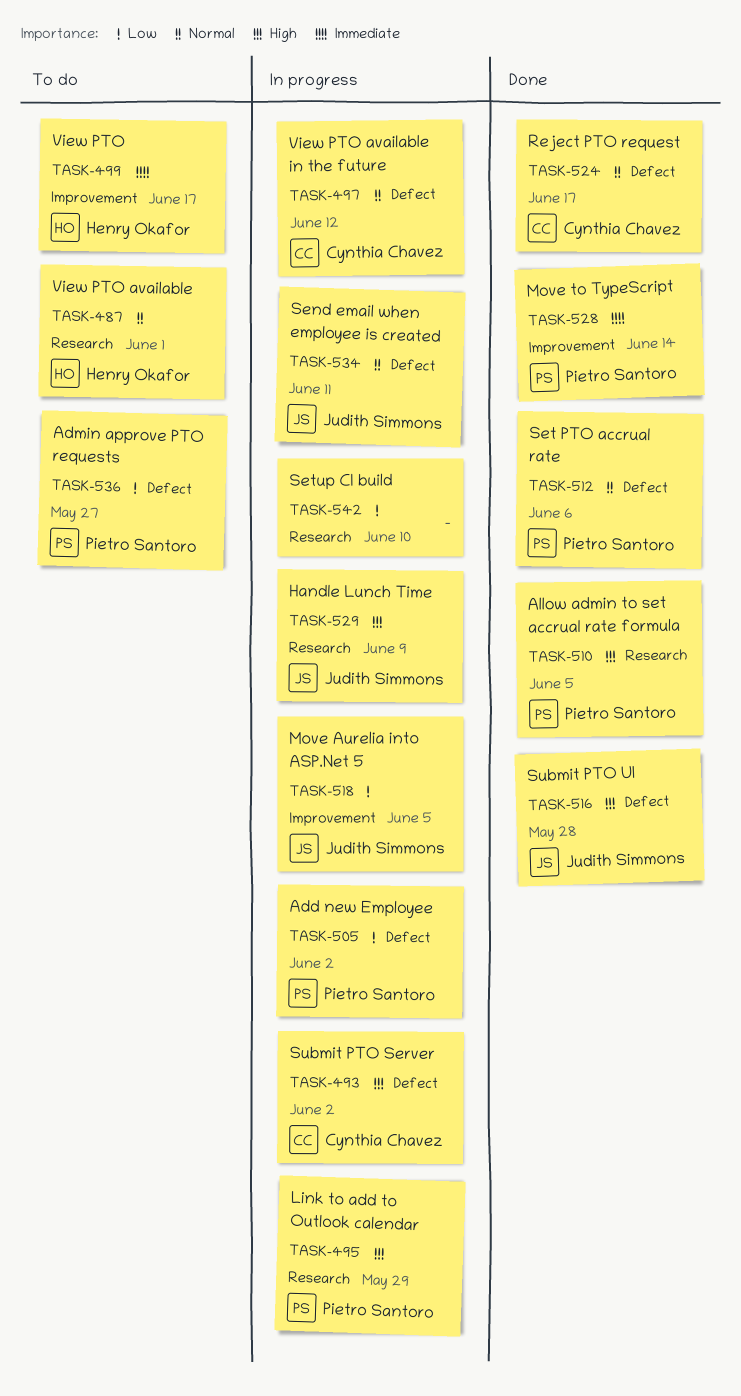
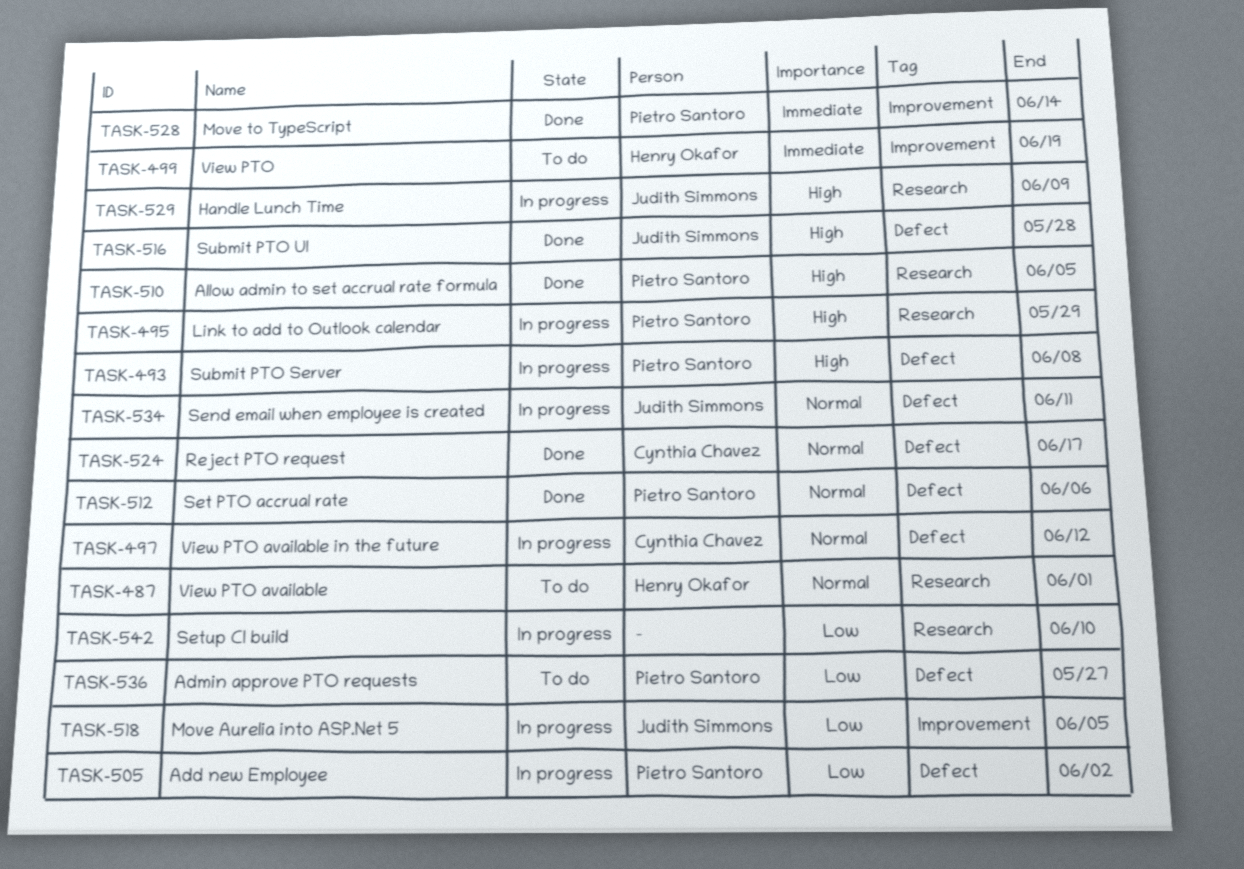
TASK-493, owner: Cynthia Chavez -> Pietro Santoro
TASK-493, due: Jun 2 -> Jun 8
TASK-499, due: Jun 17 -> Jun 19

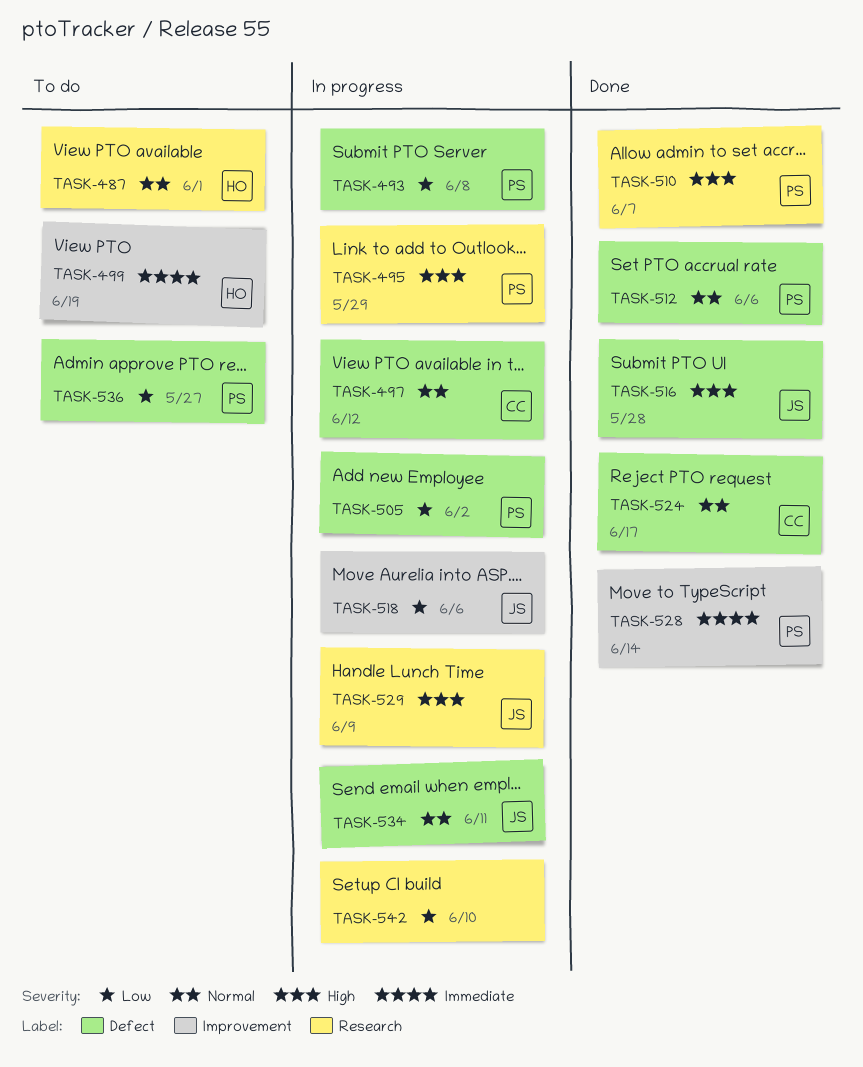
TASK-493, priority: High -> Low
TASK-510, due: Jun 5 -> Jun 7
TASK-518, due: Jun 5 -> Jun 6

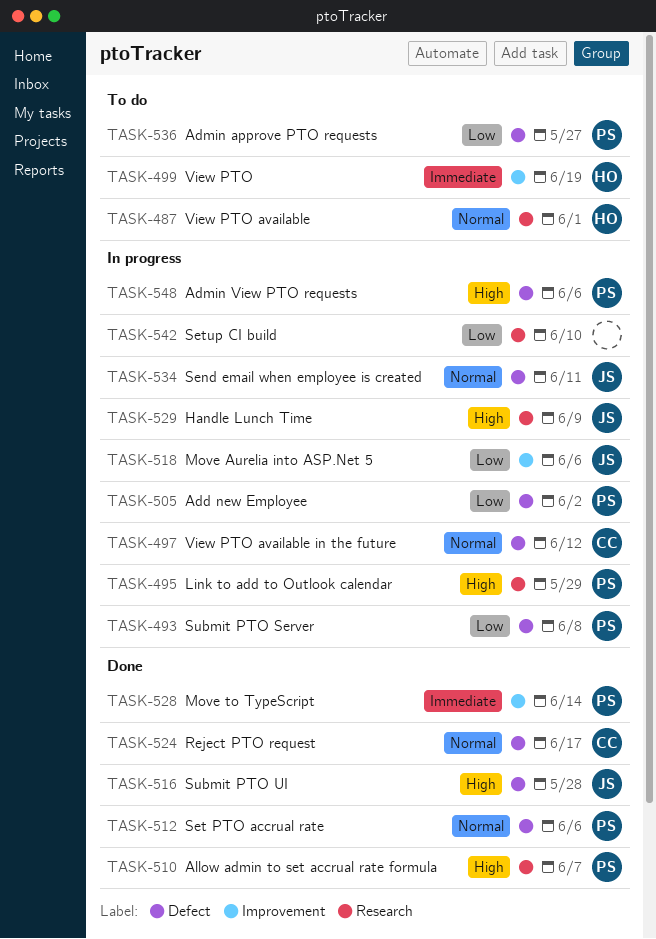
TASK-548: none -> present

